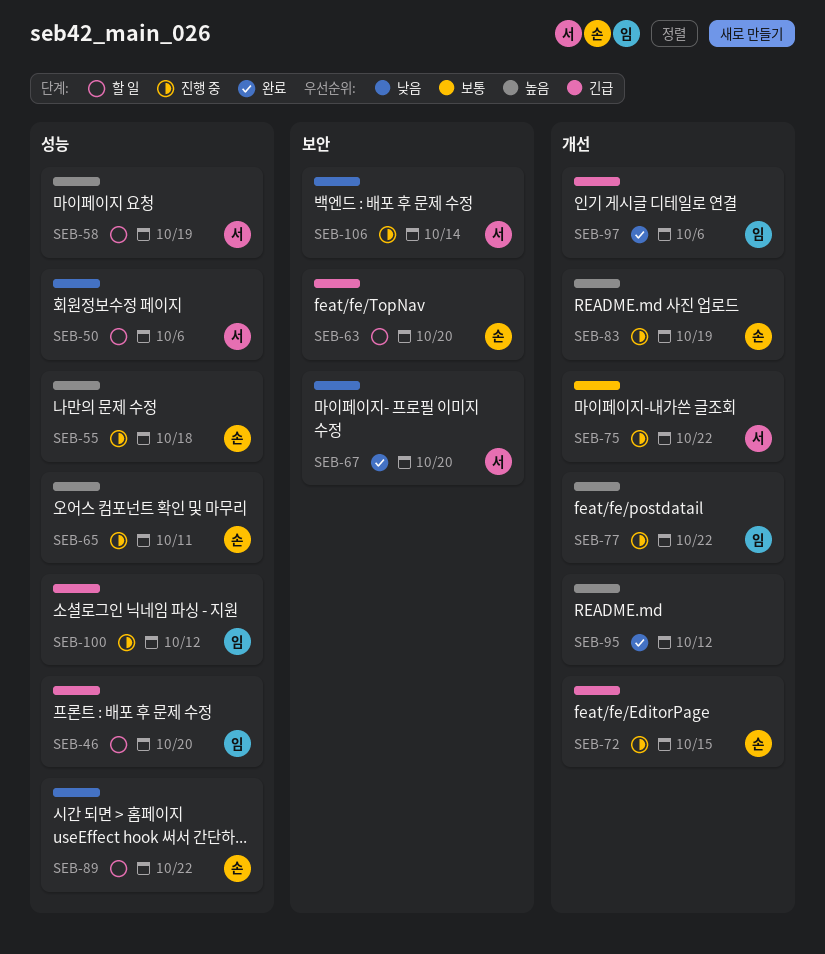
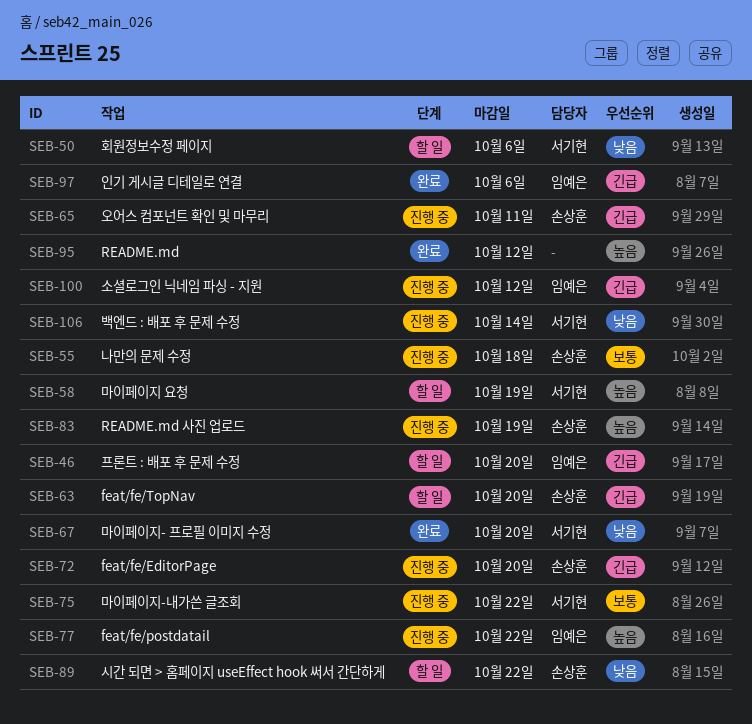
SEB-55, priority: 높음 -> 보통
SEB-65, priority: 높음 -> 긴급
SEB-72, due: Oct 15 -> Oct 20

